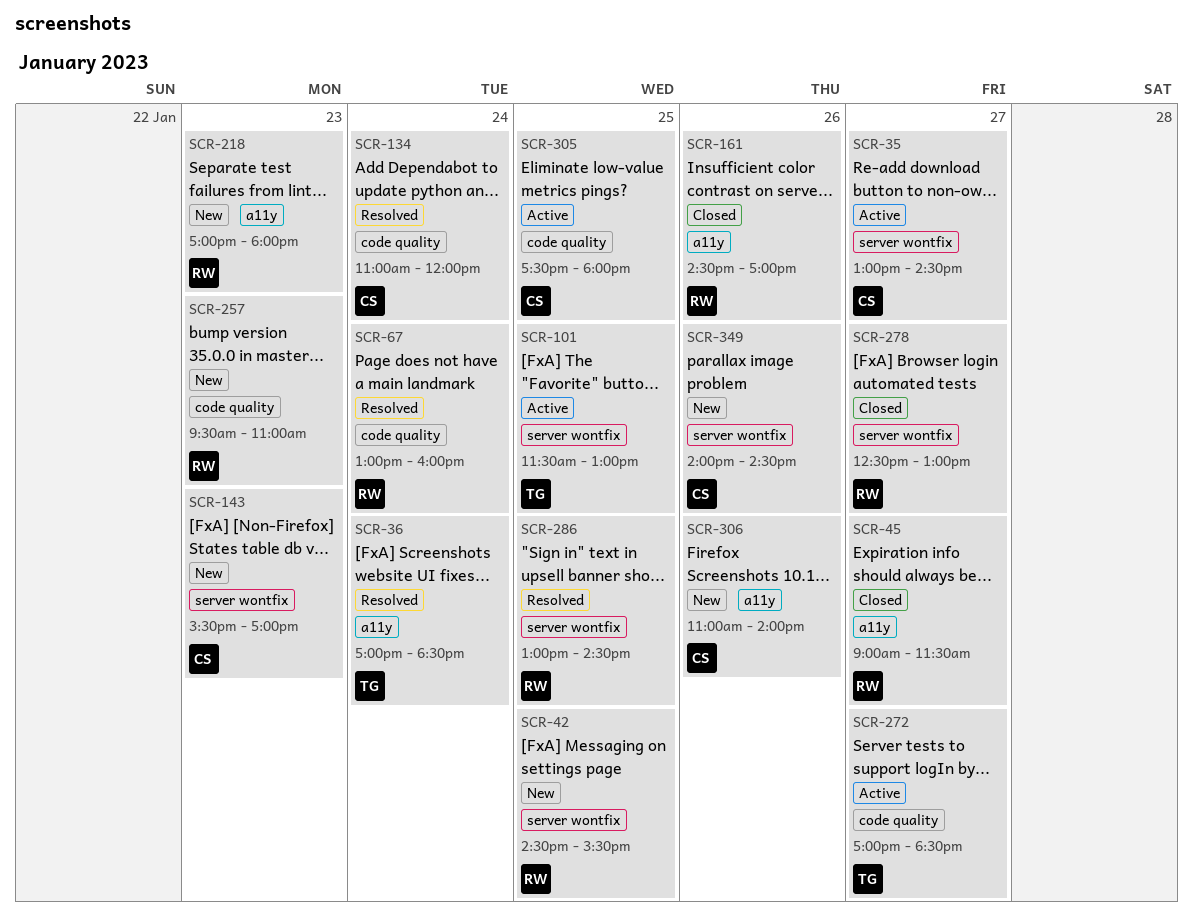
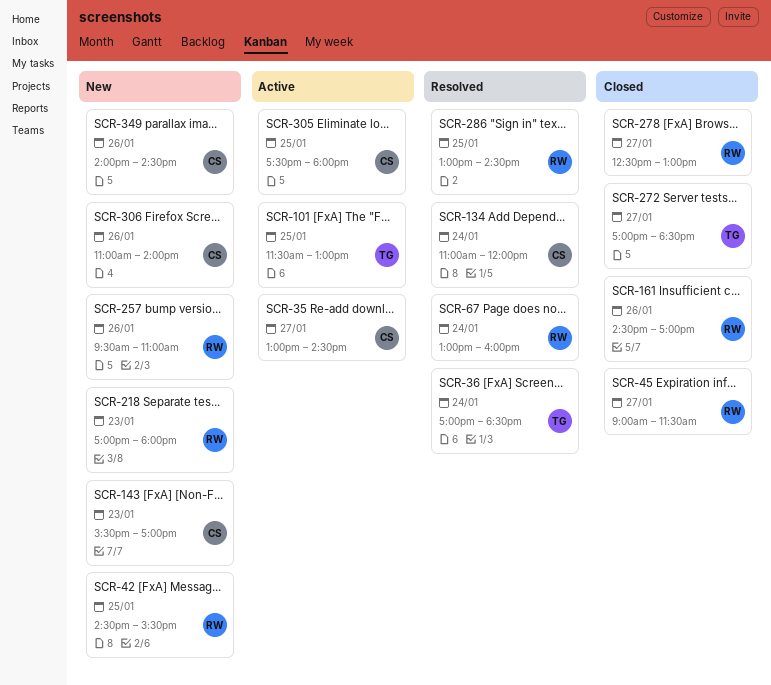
SCR-257, day: Jan 23 -> Jan 26
SCR-272, status: Active -> Closed

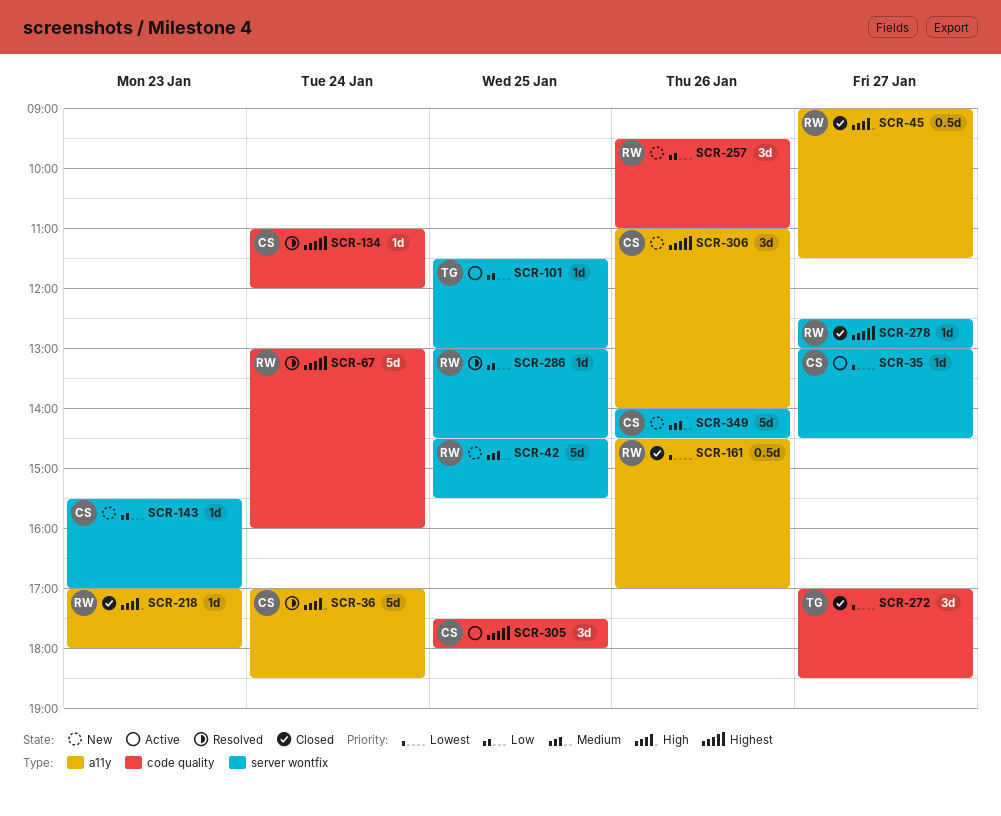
SCR-36, owner: TG -> CS
SCR-218, status: New -> Closed

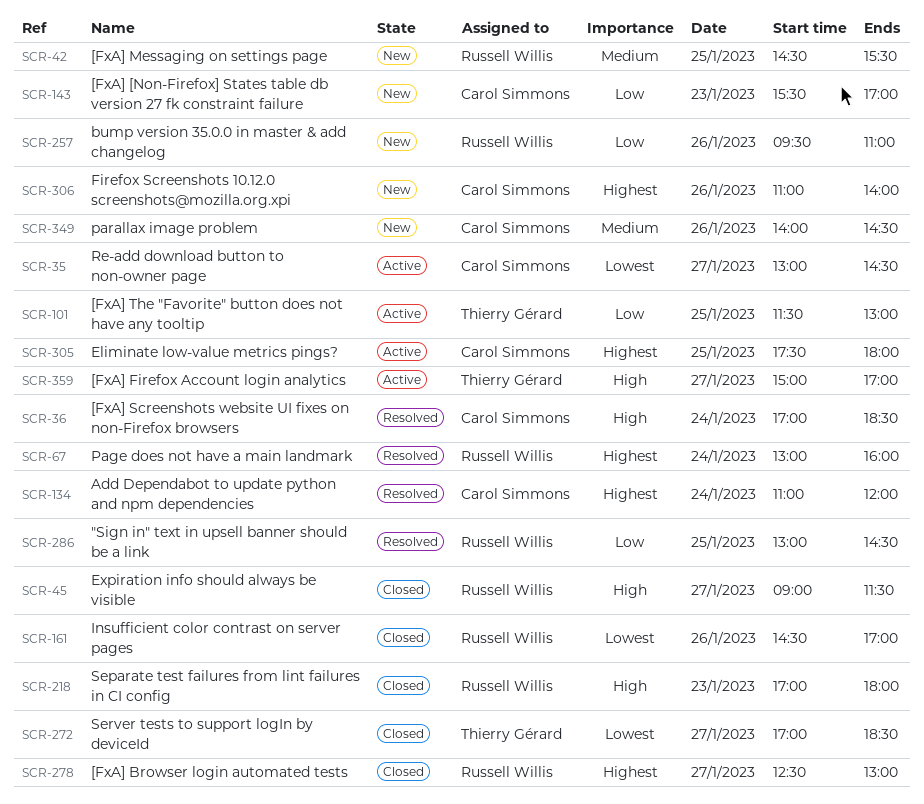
SCR-359: none -> present

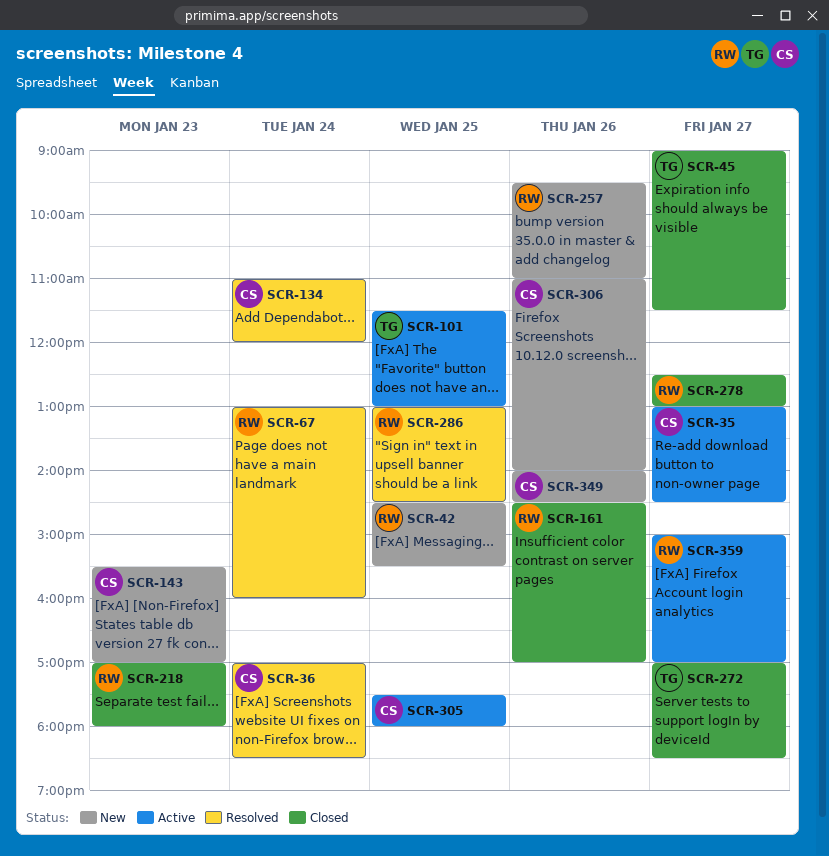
SCR-45, owner: Russell Willis -> Thierry Gérard
SCR-359, owner: Thierry Gérard -> Russell Willis

